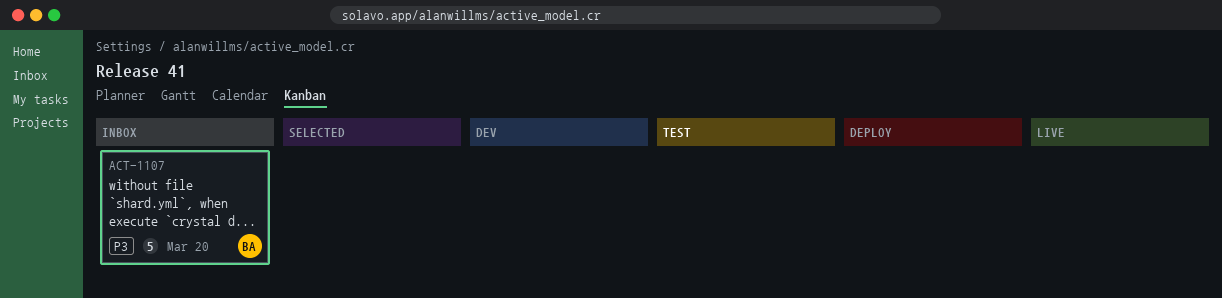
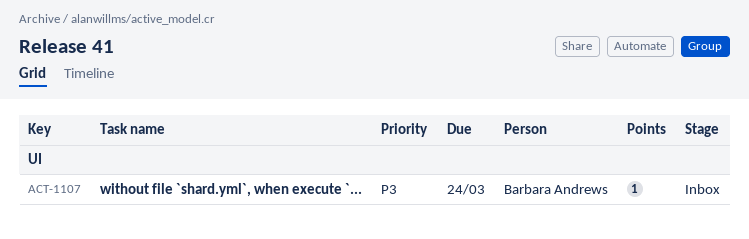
ACT-1107, estimate: 5 -> 1
ACT-1107, due: Mar 20 -> Mar 24

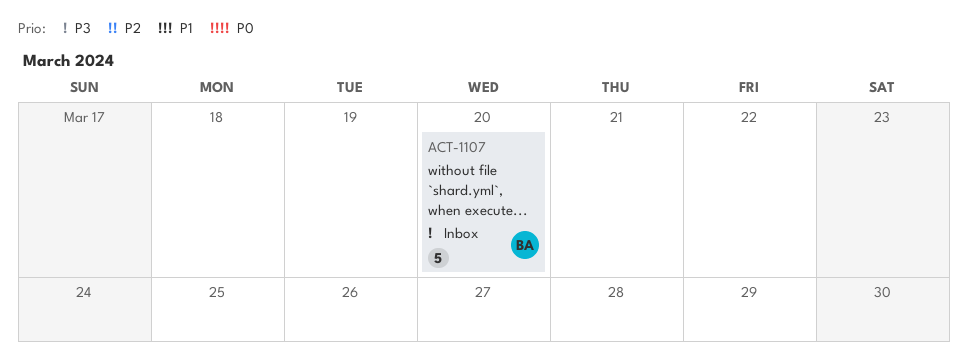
ACT-1107, estimate: 1 -> 5
ACT-1107, due: Mar 24 -> Mar 20

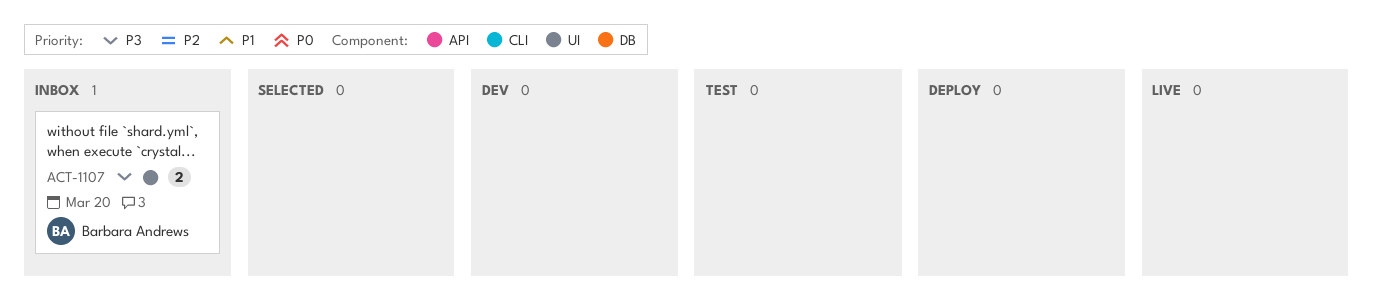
ACT-1107, estimate: 5 -> 2

